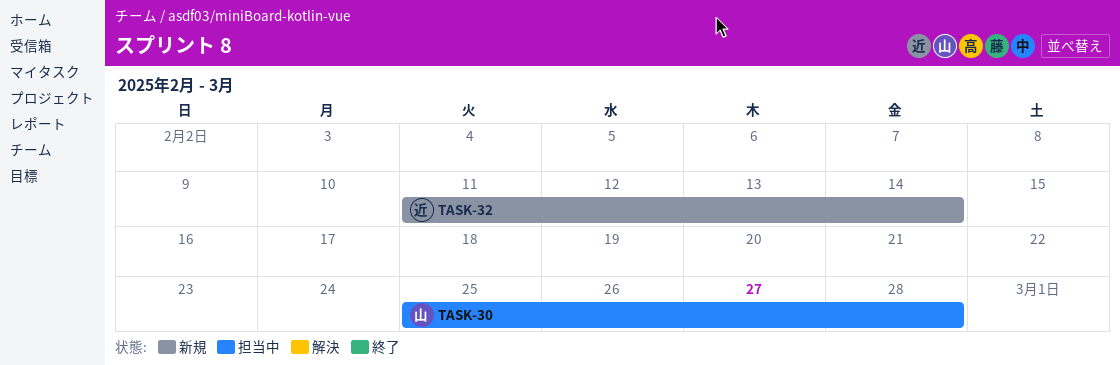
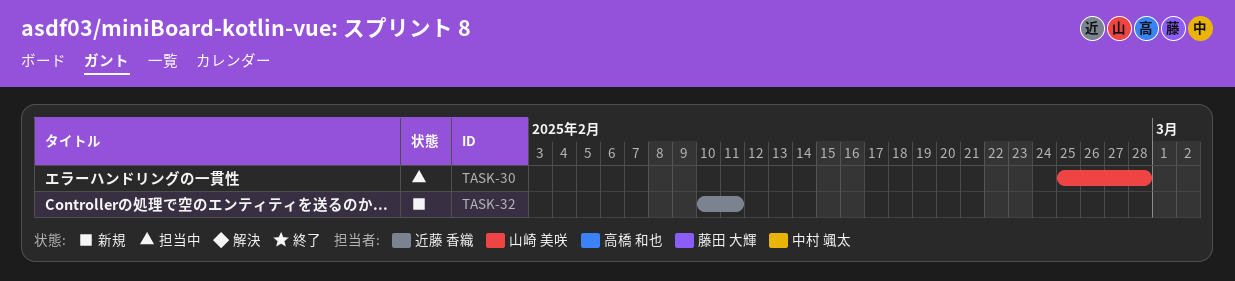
TASK-32, start: Feb 11 -> Feb 10
TASK-32, due: Feb 14 -> Feb 11

